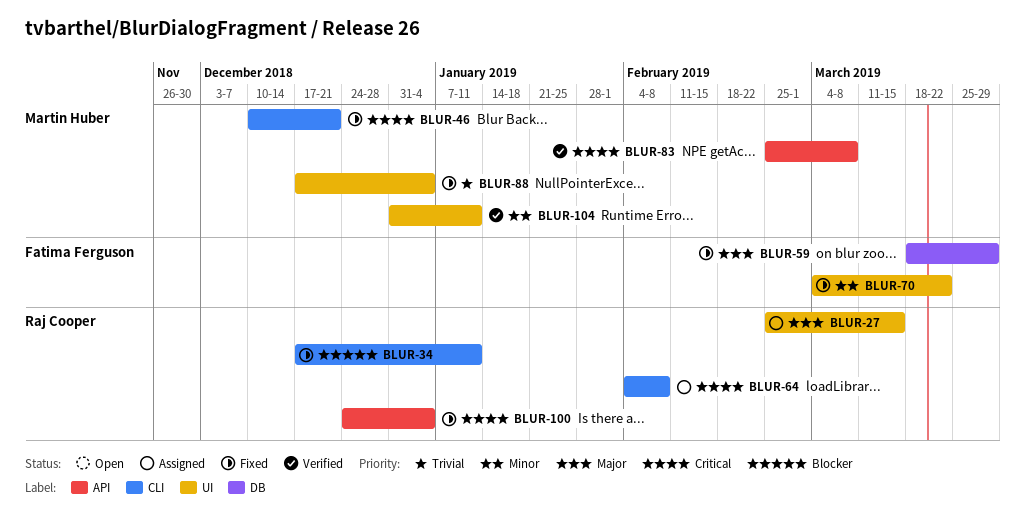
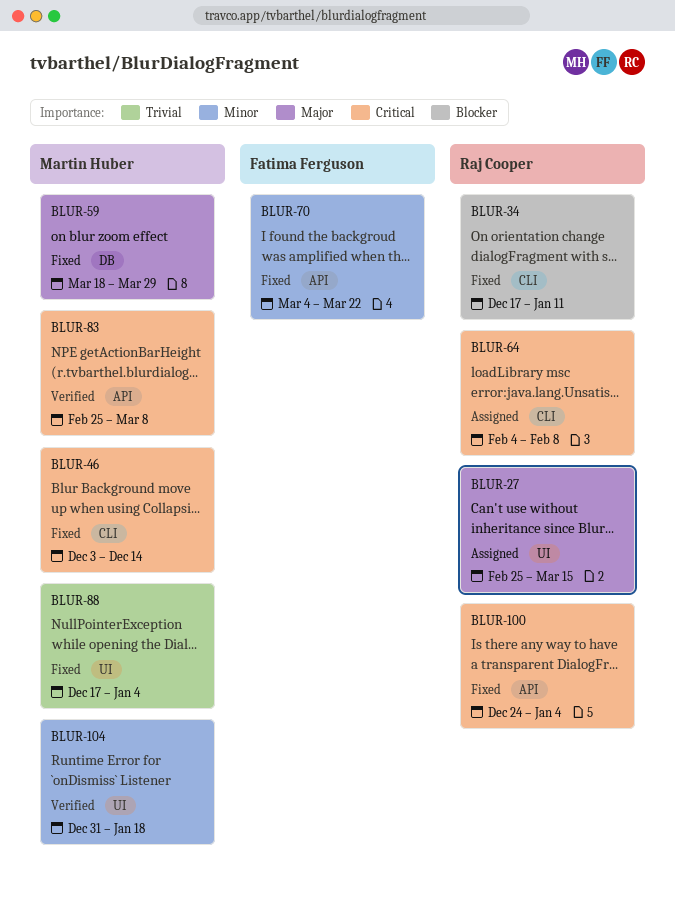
BLUR-46, start: Dec 10 -> Dec 3
BLUR-46, due: Dec 21 -> Dec 14
BLUR-59, owner: Fatima Ferguson -> Martin Huber
BLUR-70, label: UI -> API
BLUR-104, due: Jan 11 -> Jan 18

